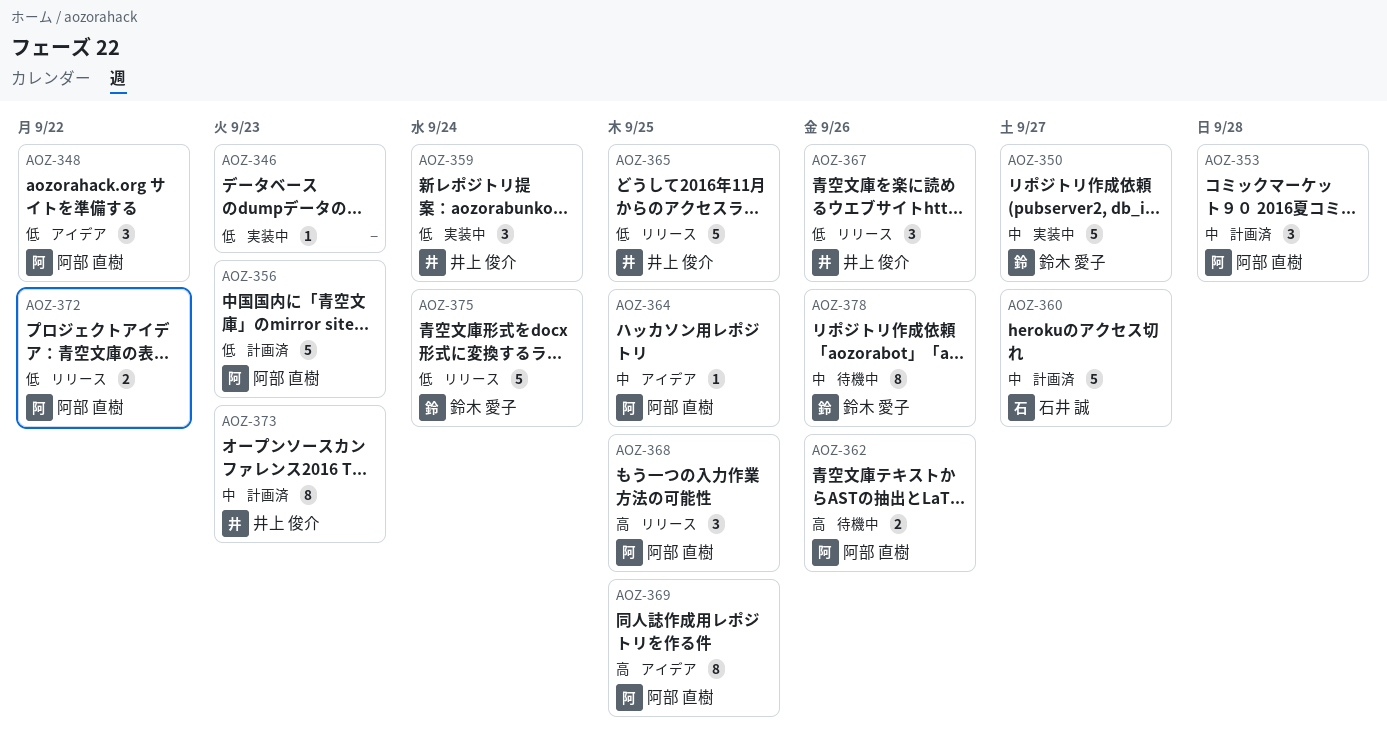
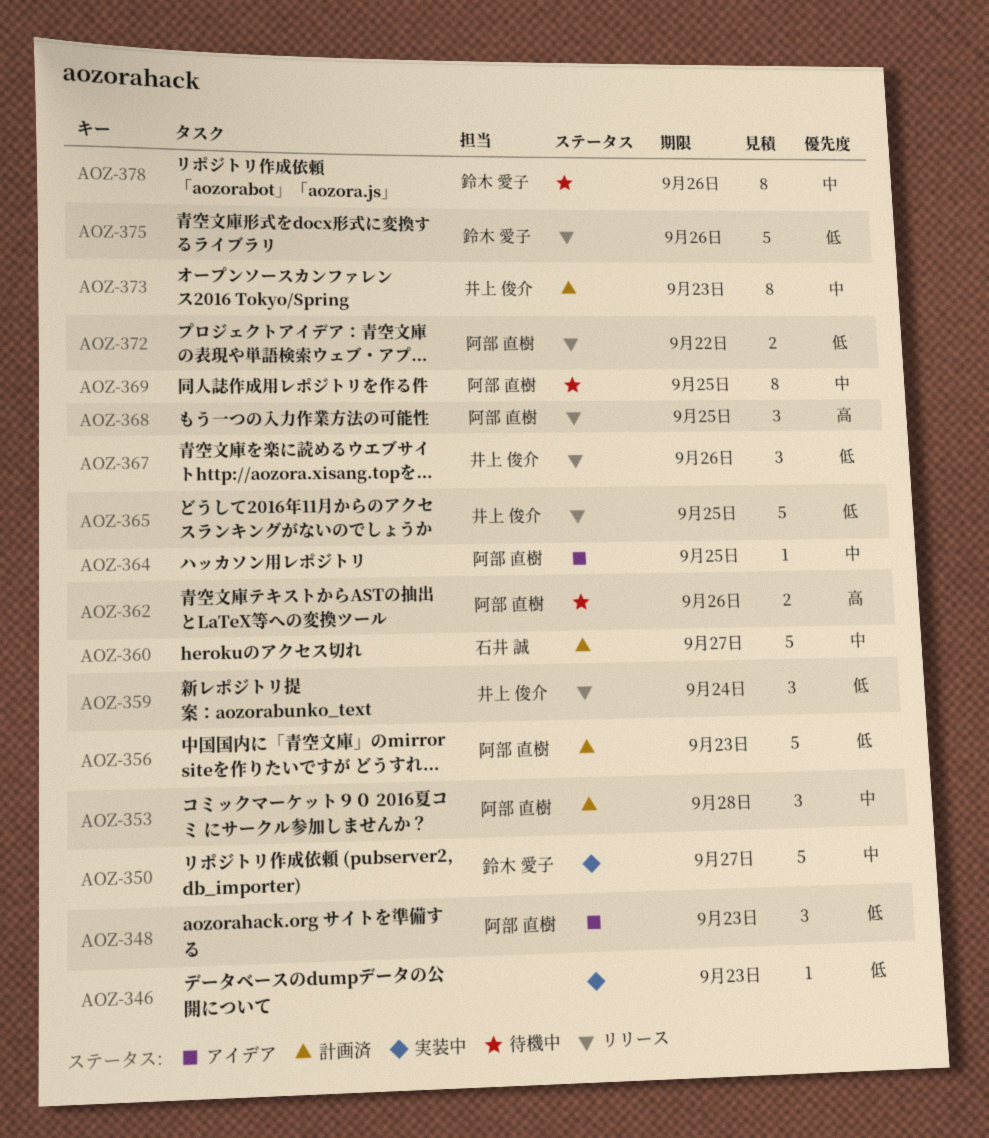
AOZ-348, due: Sep 22 -> Sep 23
AOZ-359, status: 実装中 -> リリース
AOZ-369, status: アイデア -> 待機中
AOZ-369, priority: 高 -> 中
AOZ-375, due: Sep 24 -> Sep 26

